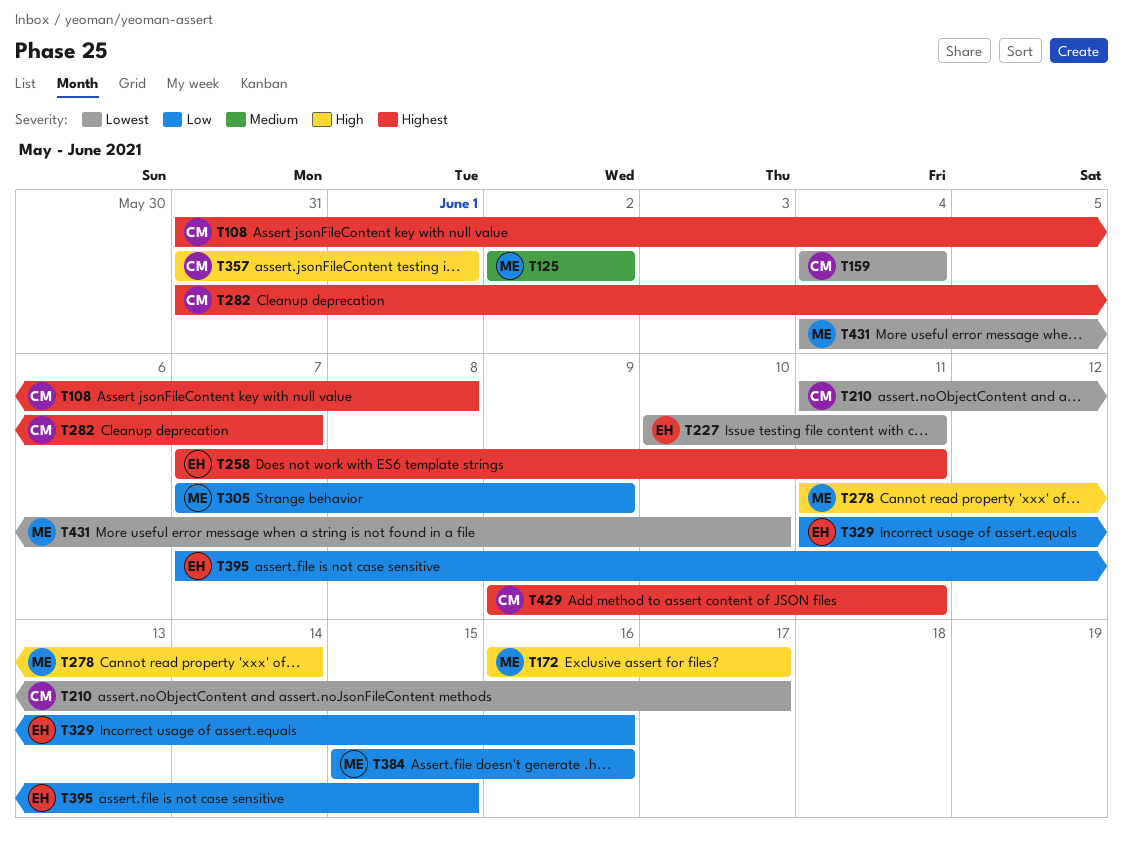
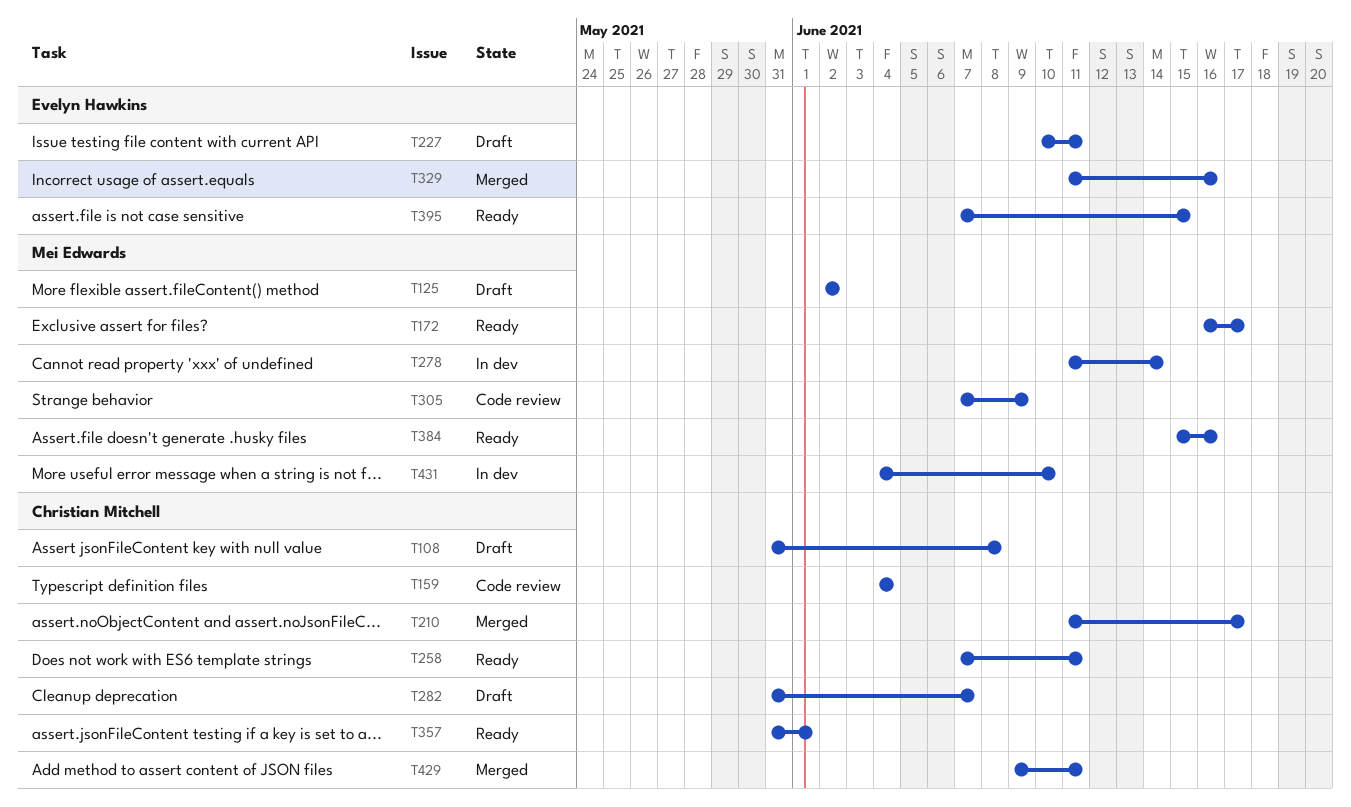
T258, owner: Evelyn Hawkins -> Christian Mitchell

